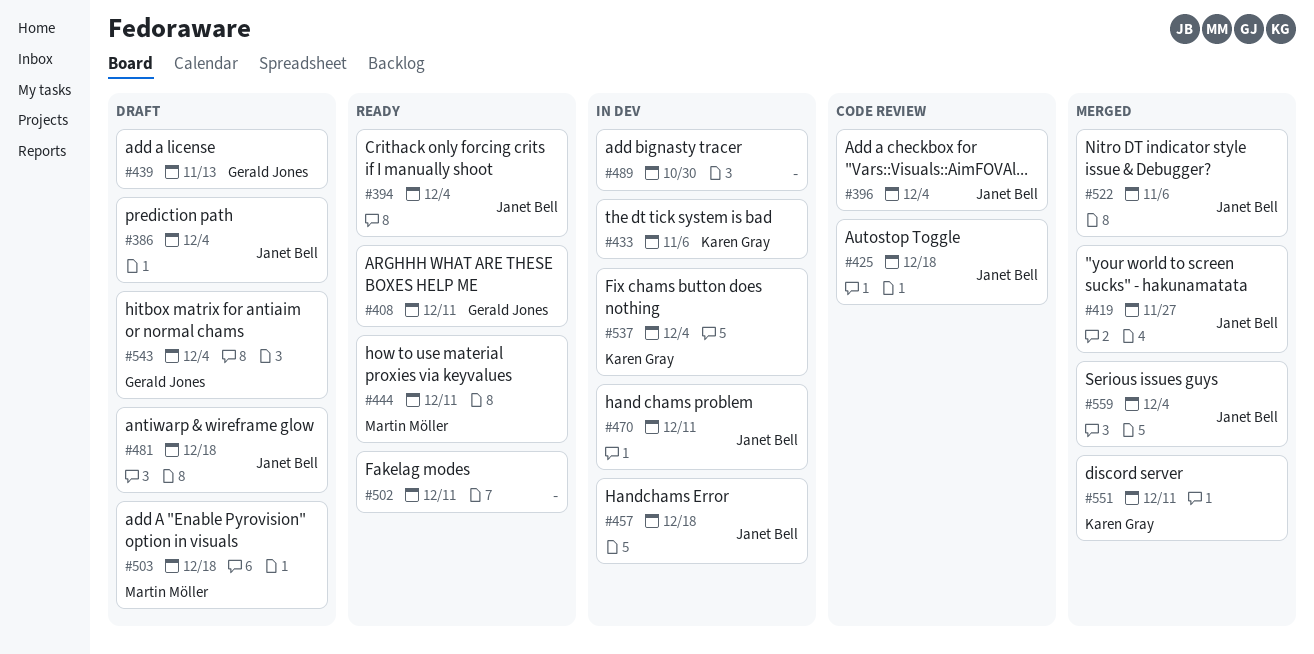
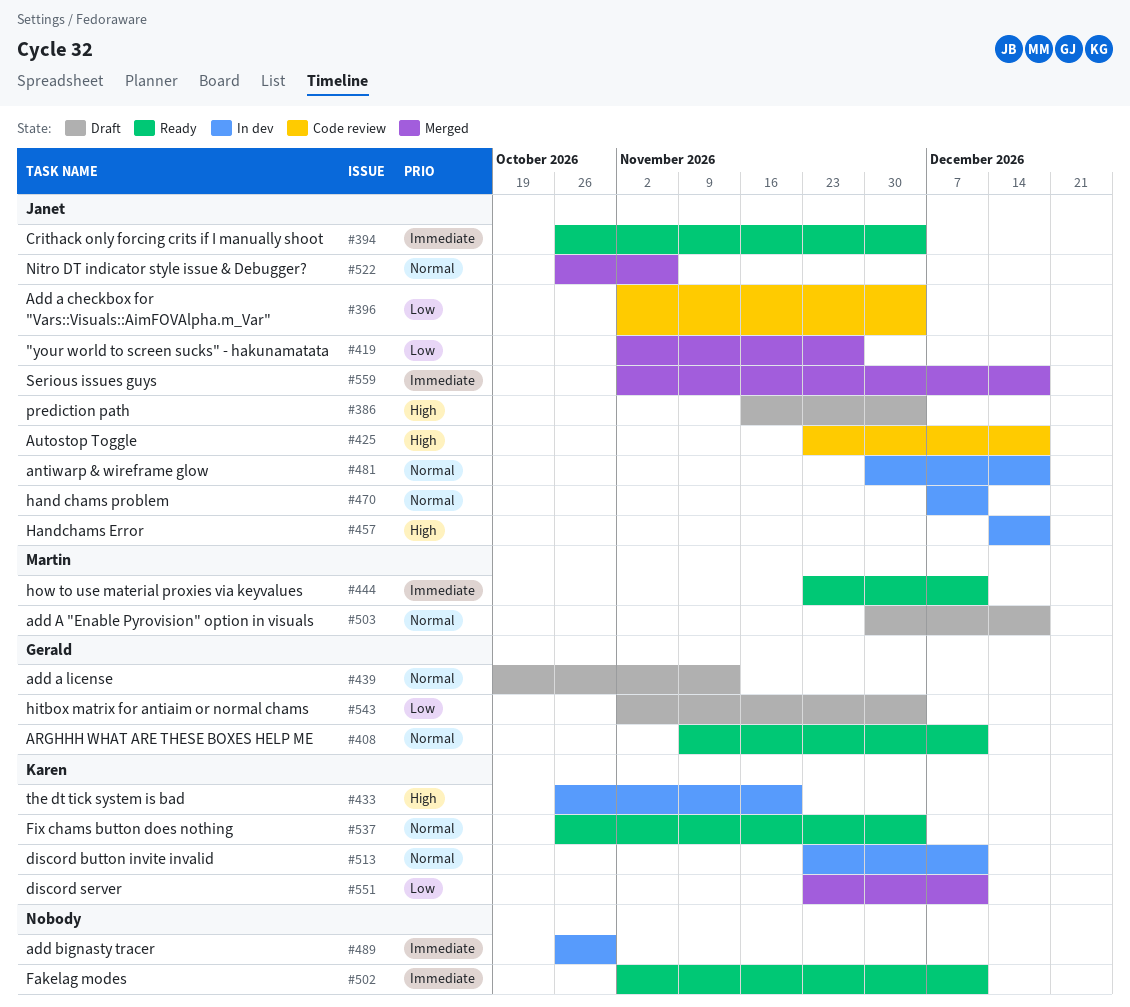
#433, due: Nov 6 -> Nov 20
#481, status: Draft -> In dev
#513: none -> present
#537, status: In dev -> Ready
#559, due: Dec 4 -> Dec 18

